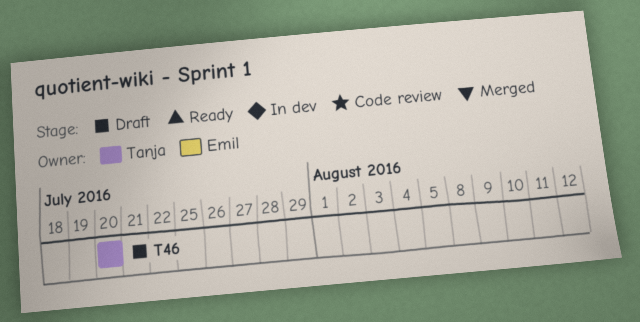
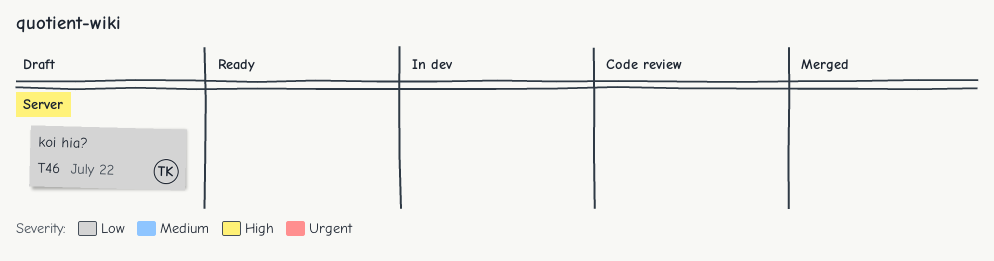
T46, due: Jul 20 -> Jul 22

